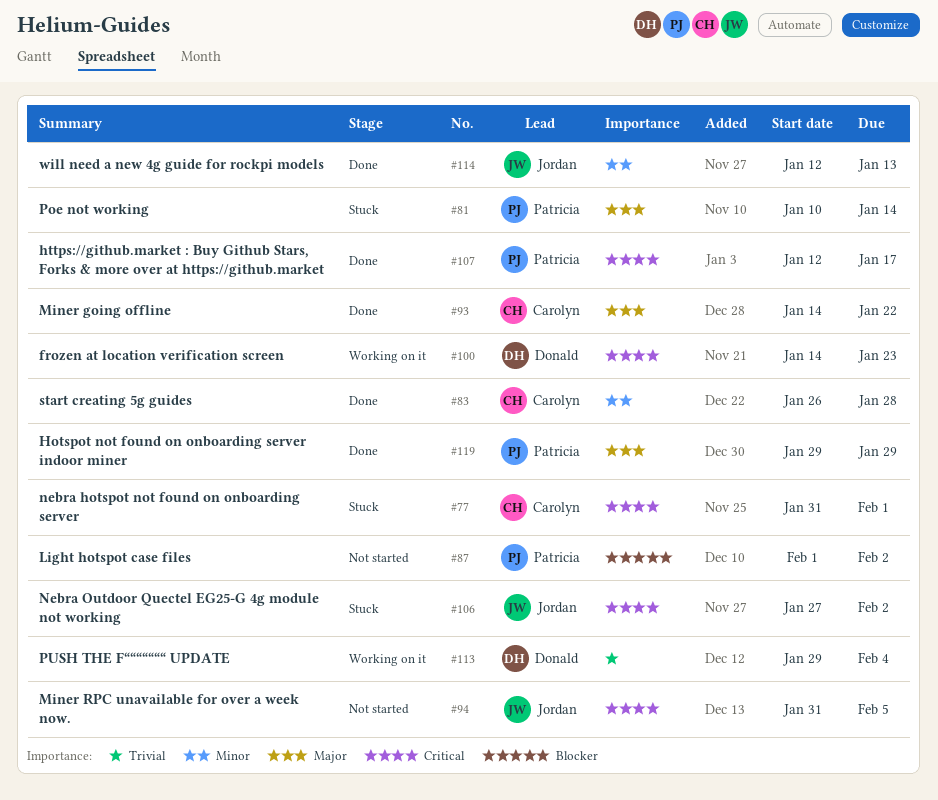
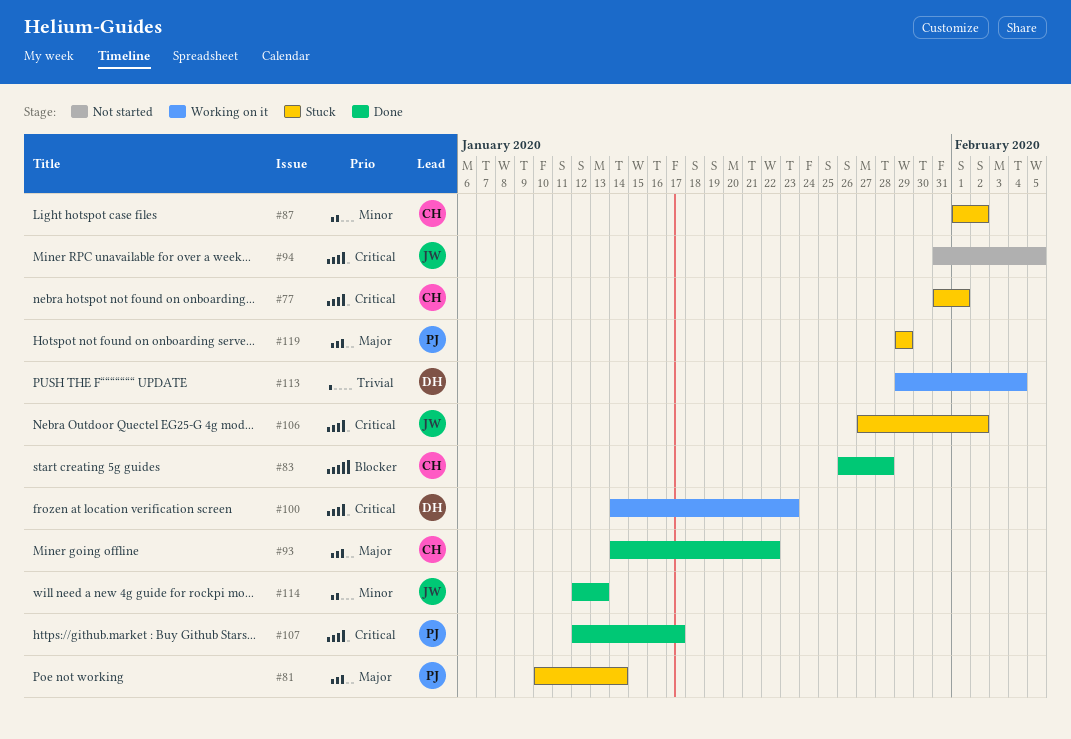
#83, priority: Minor -> Blocker
#87, status: Not started -> Stuck
#87, owner: Patricia -> Carolyn
#87, priority: Blocker -> Minor
#119, status: Done -> Stuck

